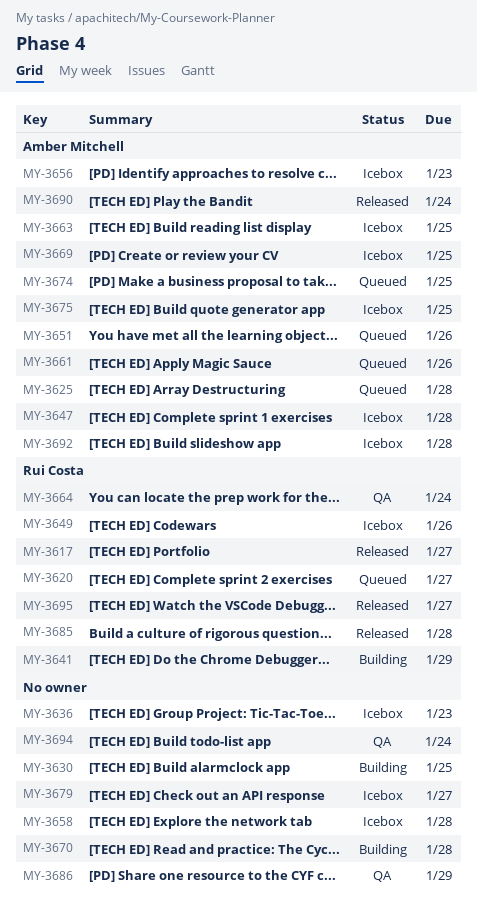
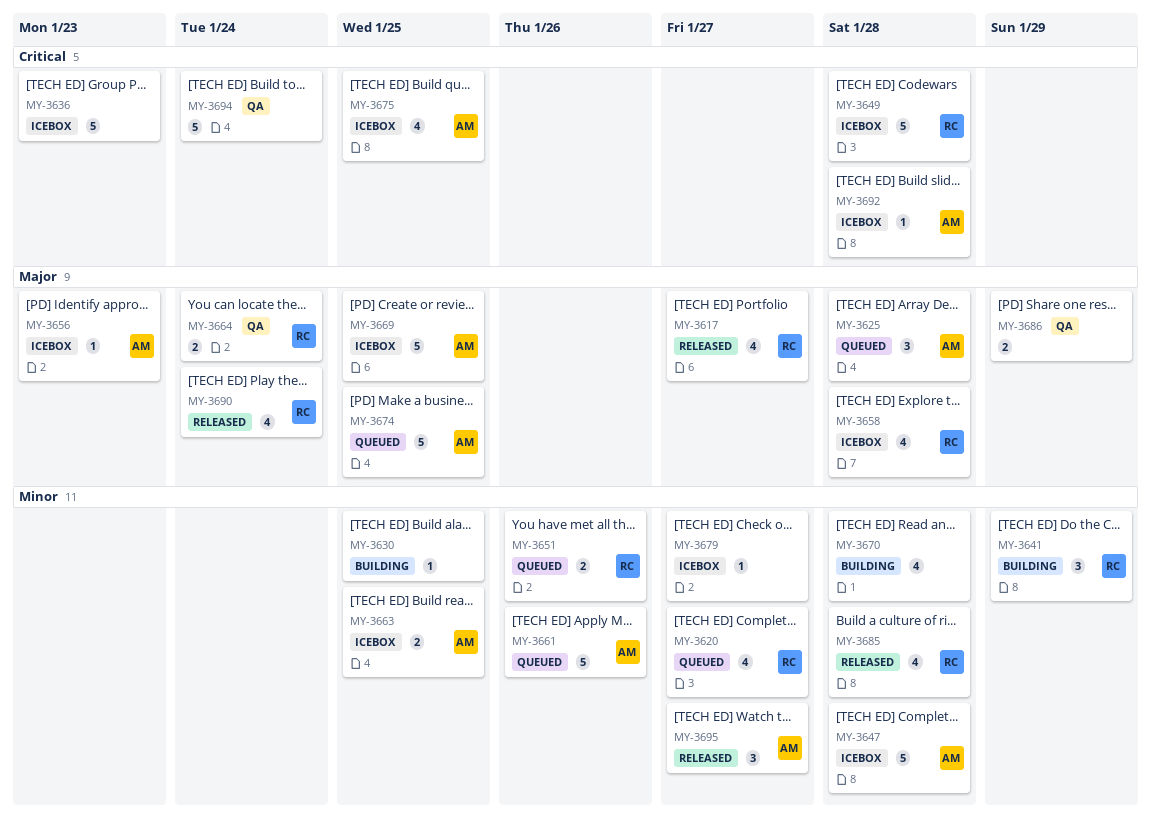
MY-3649, due: Jan 26 -> Jan 28
MY-3651, owner: Amber Mitchell -> Rui Costa
MY-3658, owner: none -> Rui Costa
MY-3690, owner: Amber Mitchell -> Rui Costa
MY-3695, owner: Rui Costa -> Amber Mitchell

